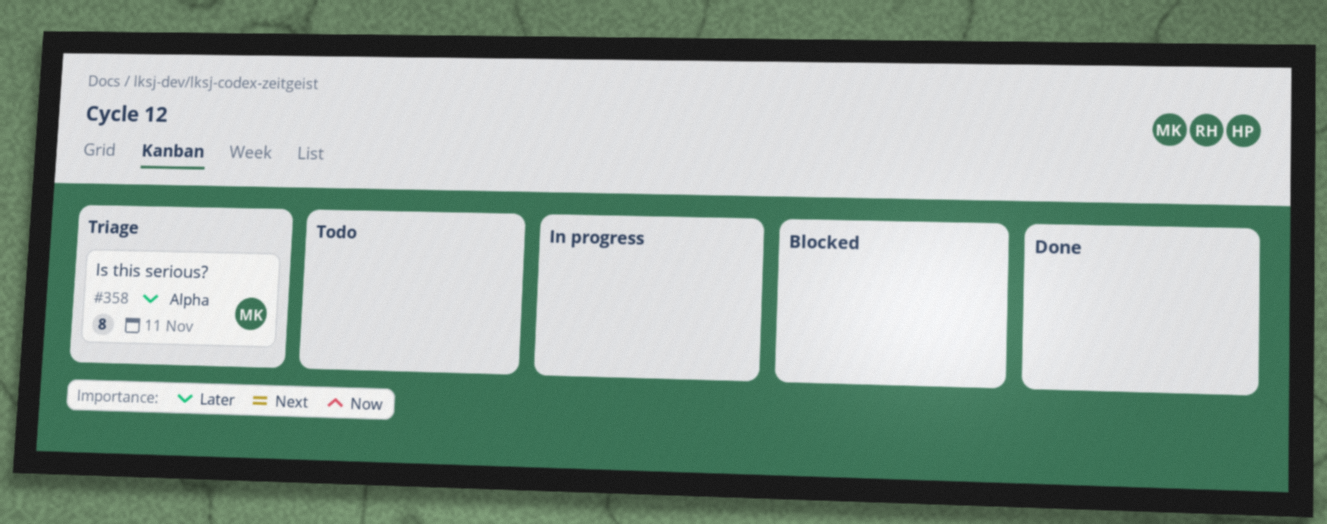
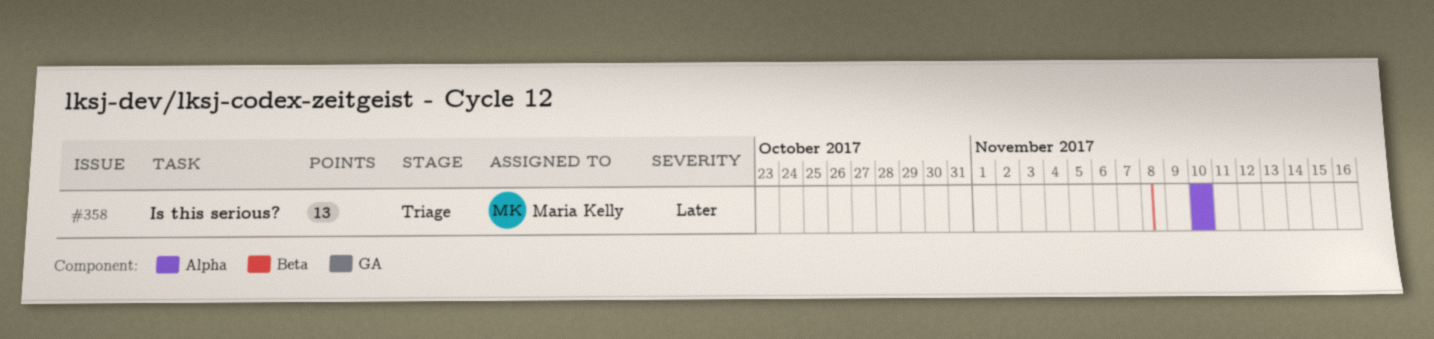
#358, estimate: 8 -> 13
#358, due: Nov 11 -> Nov 10

